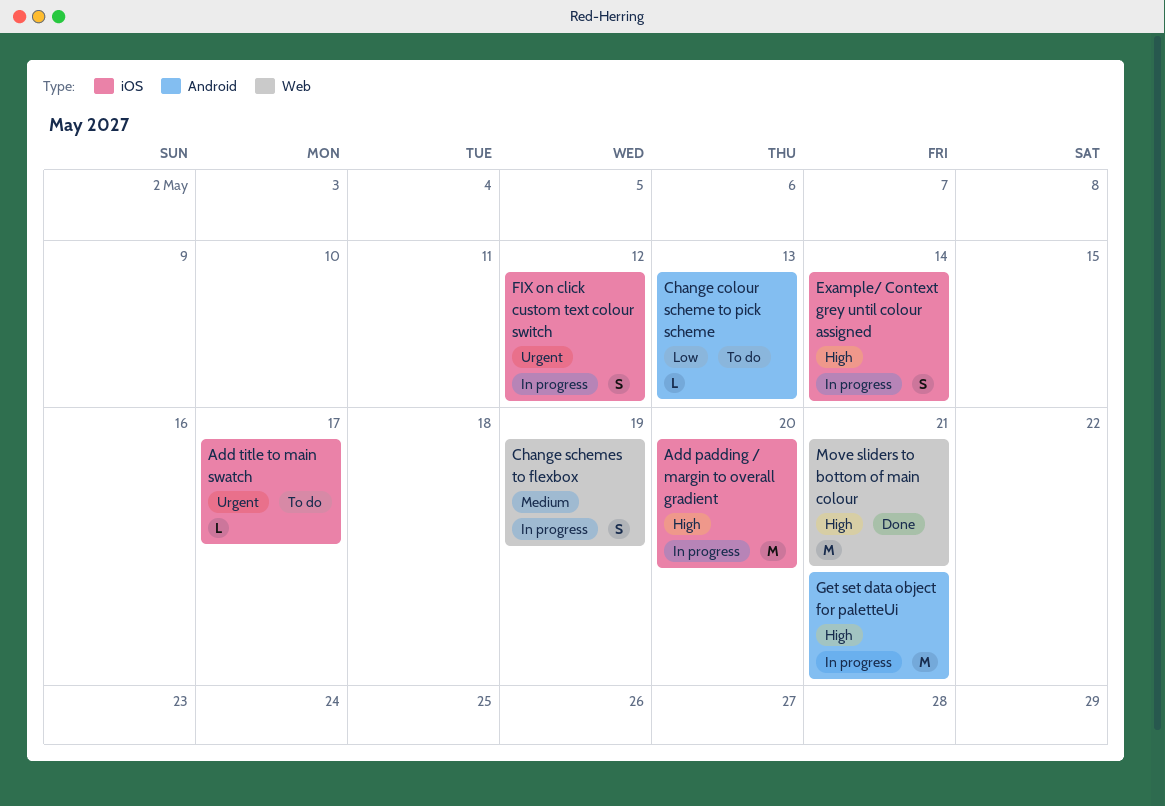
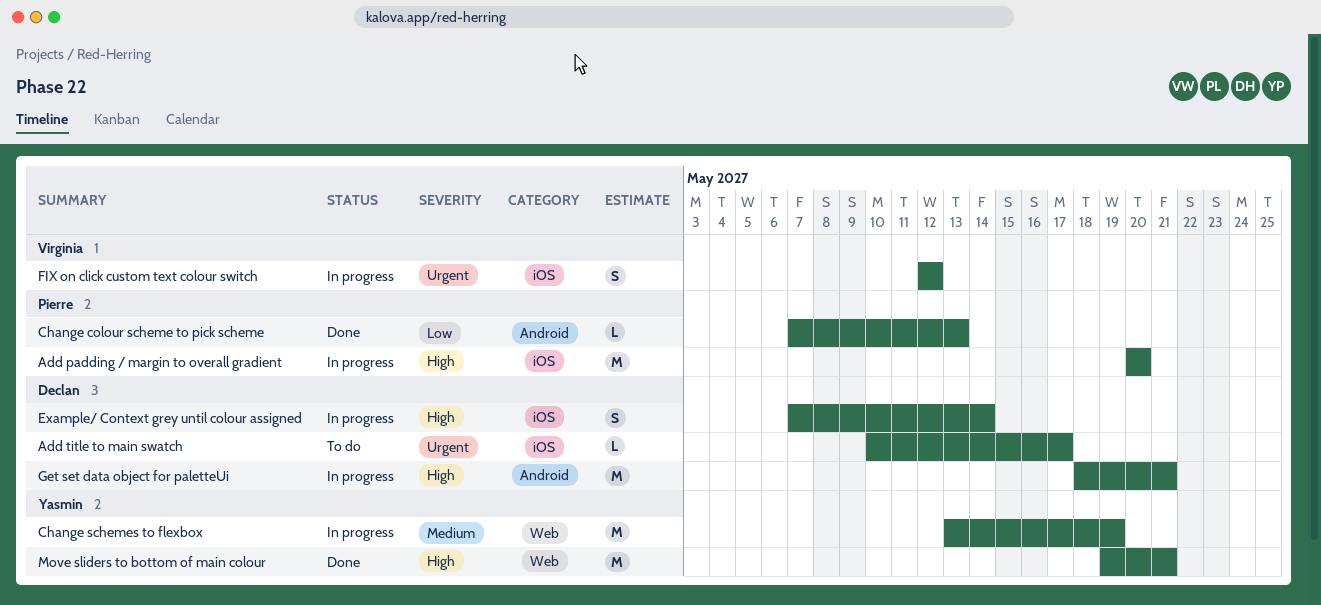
Change colour scheme to pick scheme, status: To do -> Done
Change schemes to flexbox, estimate: S -> M

